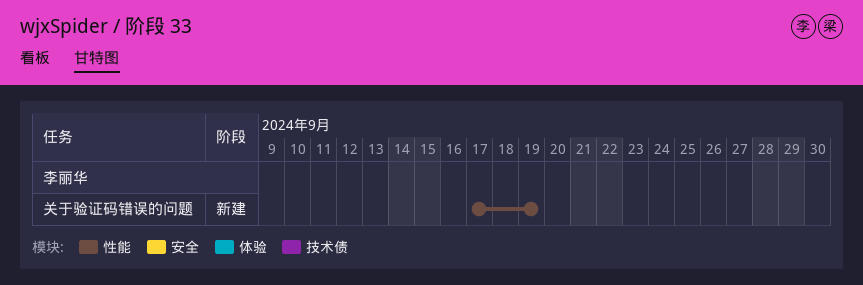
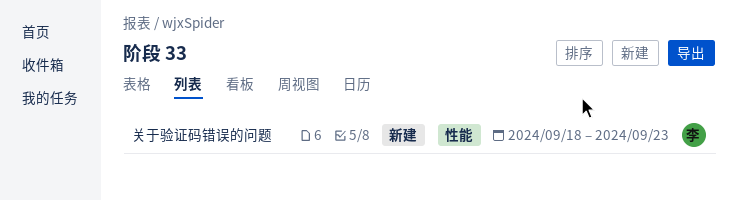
关于验证码错误的问题, start: Sep 17 -> Sep 18
关于验证码错误的问题, due: Sep 19 -> Sep 23

